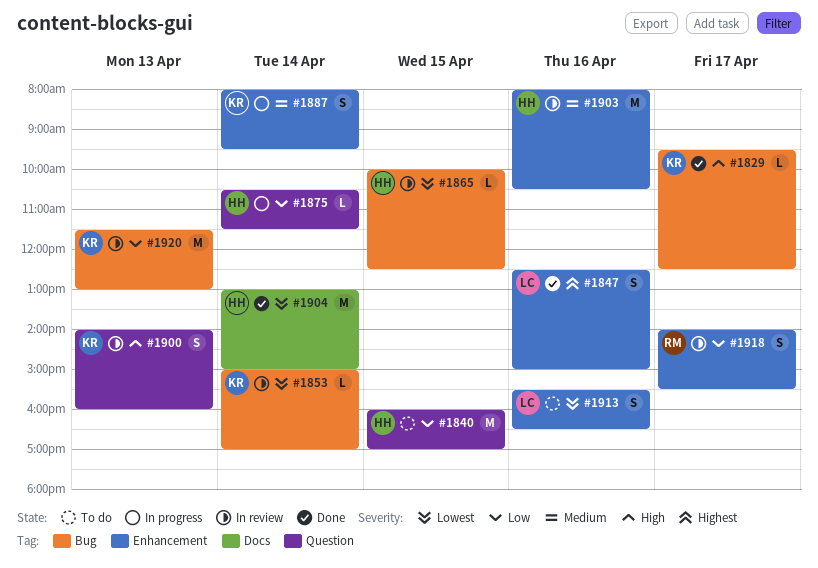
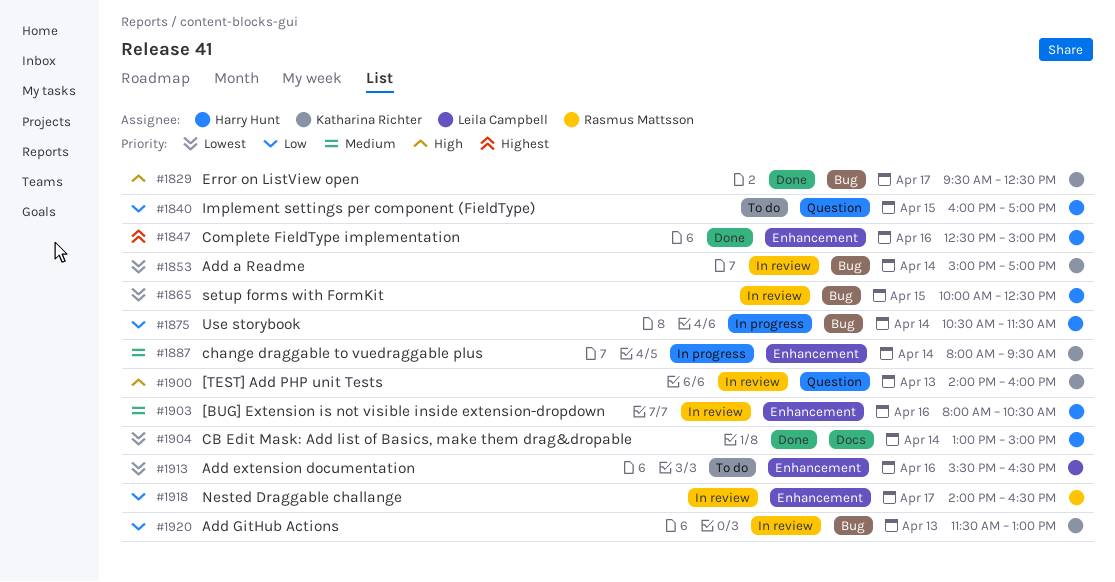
#1847, owner: Leila Campbell -> Harry Hunt
#1875, label: Question -> Bug
#1918, ends: 15:30 -> 16:30

